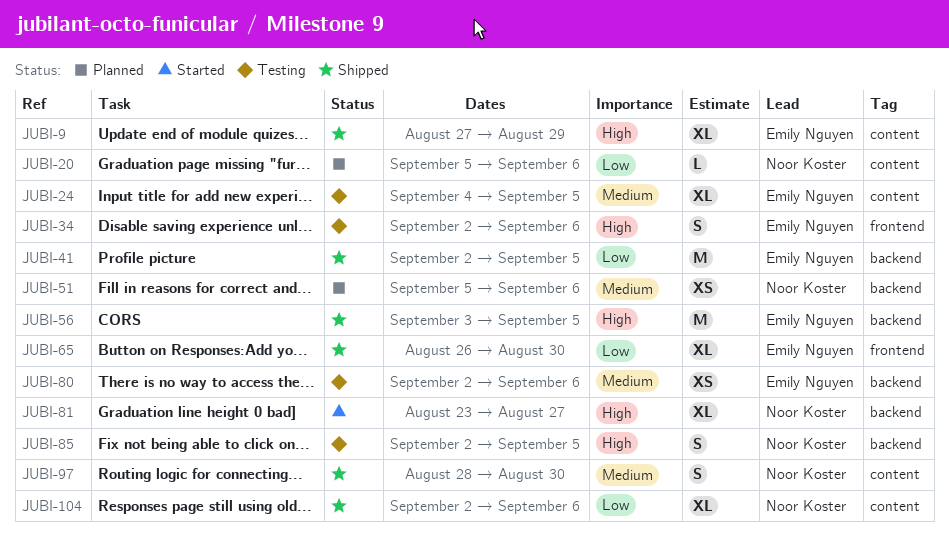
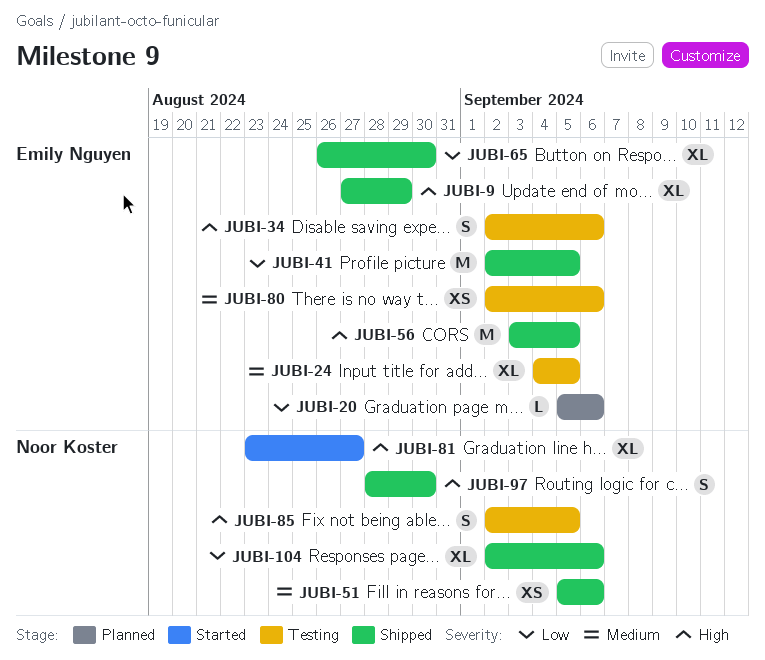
JUBI-20, owner: Noor Koster -> Emily Nguyen
JUBI-51, status: Planned -> Shipped
JUBI-97, priority: Medium -> High

